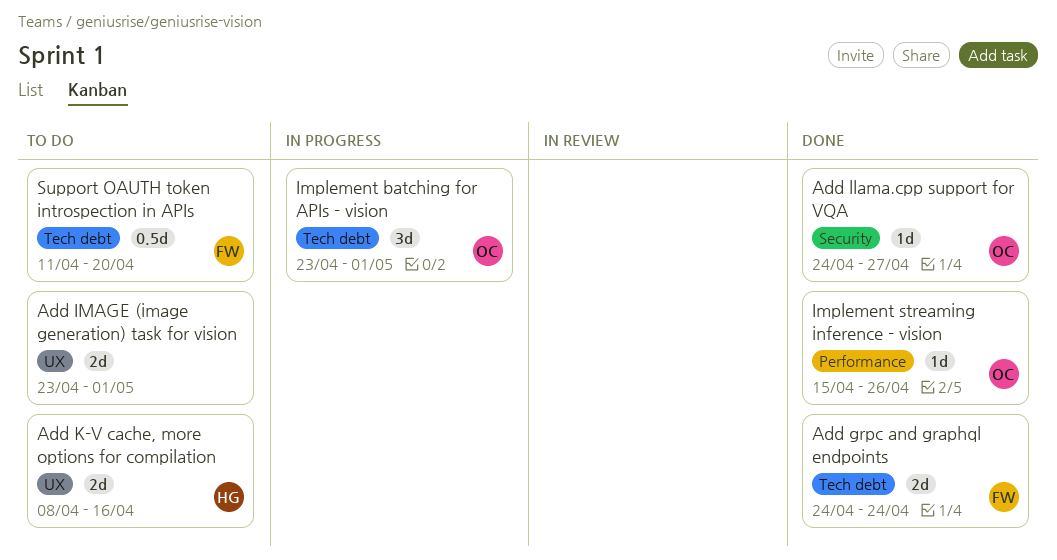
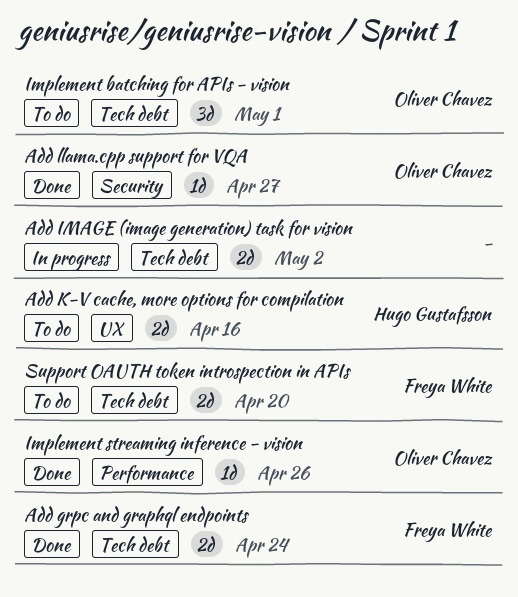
Add IMAGE (image generation) task for vision, status: To do -> In progress
Add IMAGE (image generation) task for vision, label: UX -> Tech debt
Add IMAGE (image generation) task for vision, due: May 1 -> May 2
Implement batching for APIs - vision, status: In progress -> To do
Support OAUTH token introspection in APIs, estimate: 0.5d -> 2d

